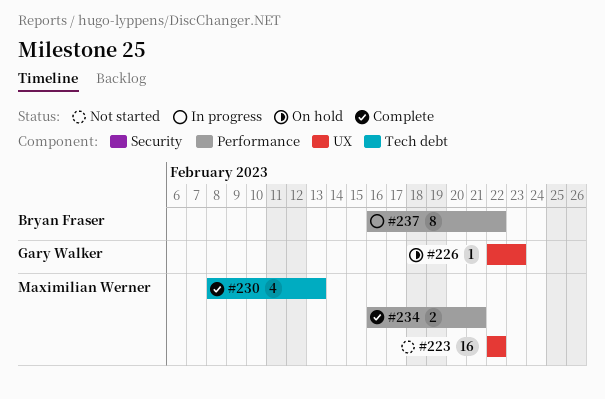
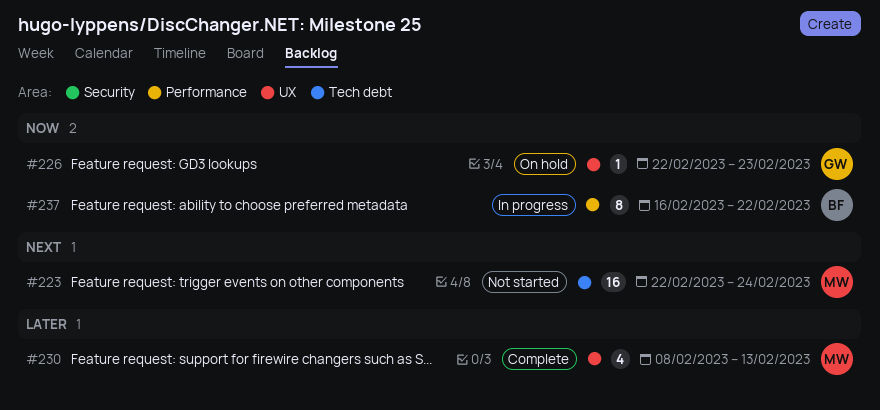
#223, label: UX -> Tech debt
#223, due: Feb 22 -> Feb 24
#230, label: Tech debt -> UX
#234: present -> none

